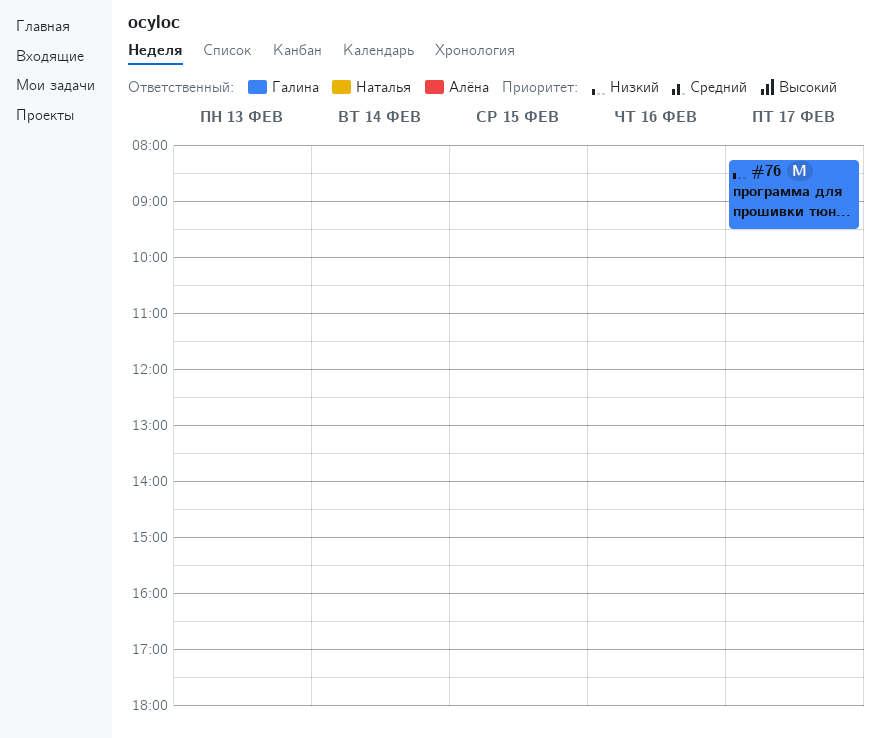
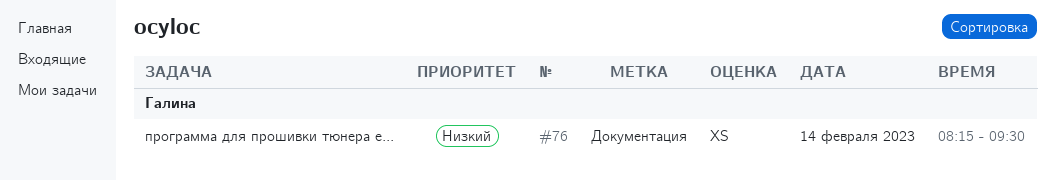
#76, estimate: M -> XS
#76, day: Feb 17 -> Feb 14

